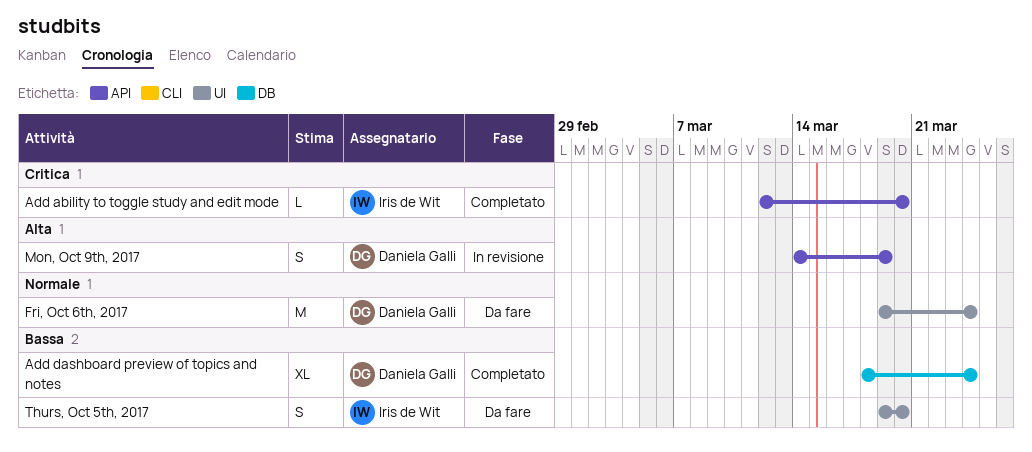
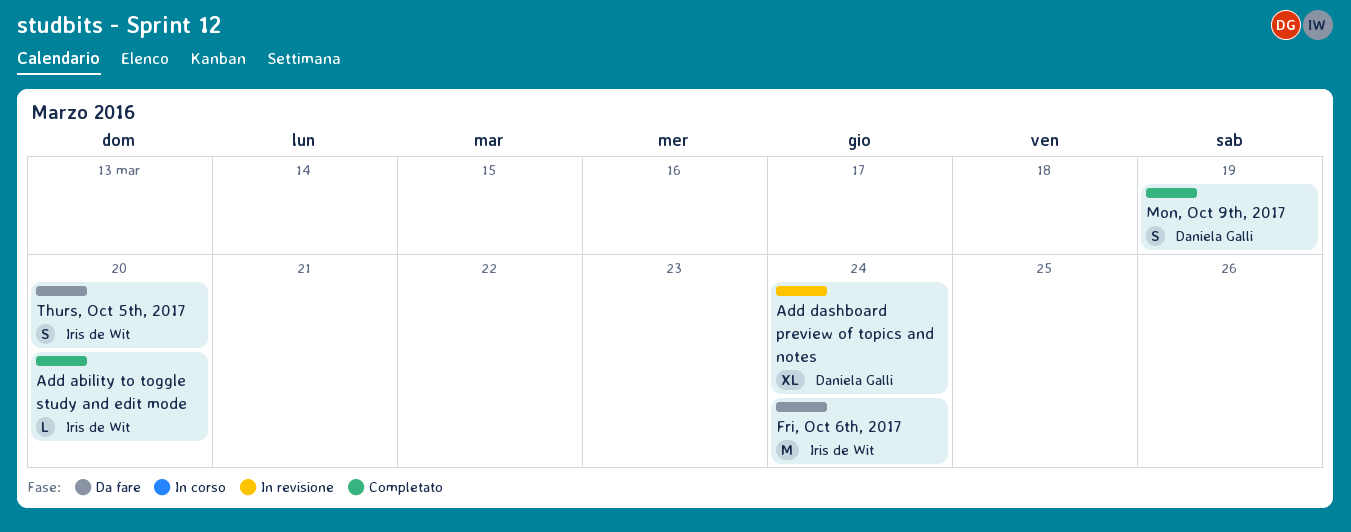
Add dashboard preview of topics and notes, status: Completato -> In revisione
Fri, Oct 6th, 2017, owner: Daniela Galli -> Iris de Wit
Mon, Oct 9th, 2017, status: In revisione -> Completato

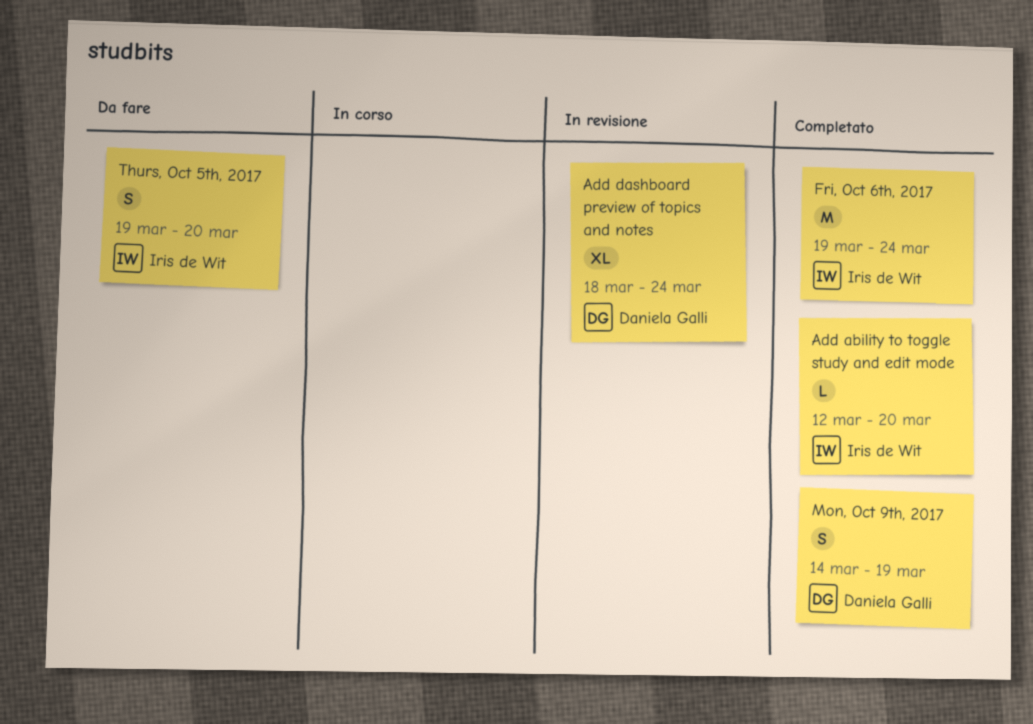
Fri, Oct 6th, 2017, status: Da fare -> Completato

